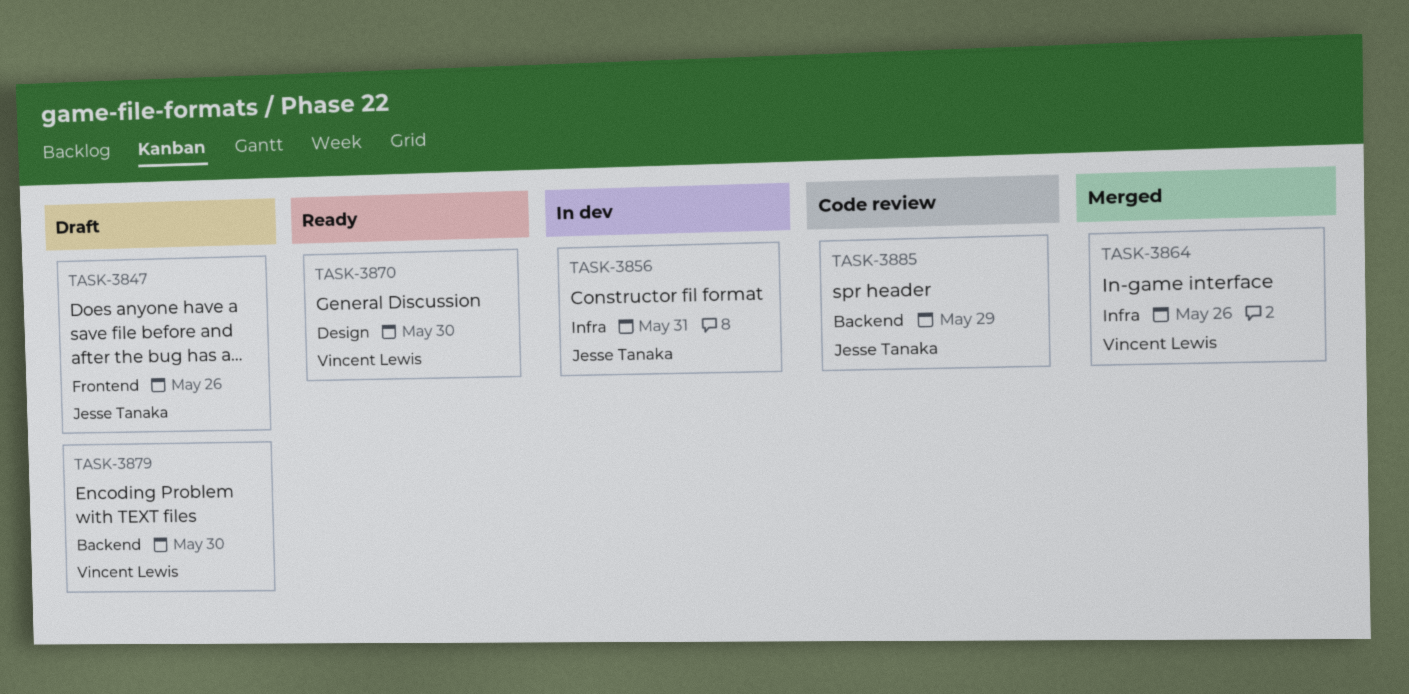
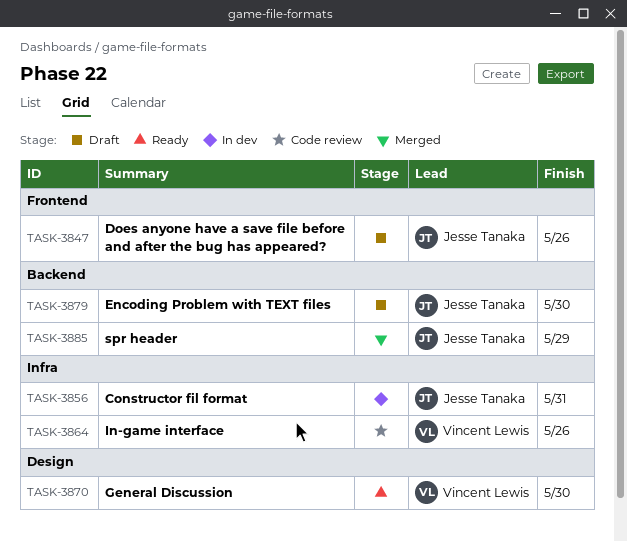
TASK-3864, status: Merged -> Code review
TASK-3879, owner: Vincent Lewis -> Jesse Tanaka
TASK-3885, status: Code review -> Merged

